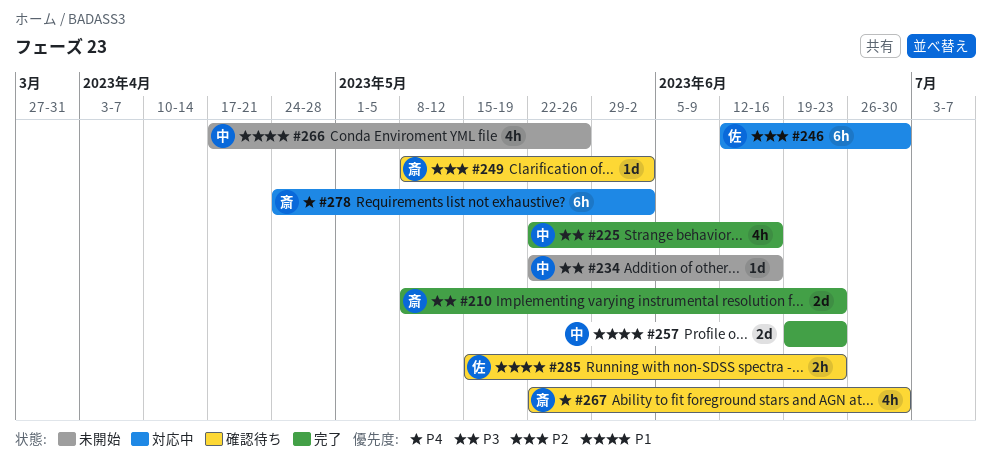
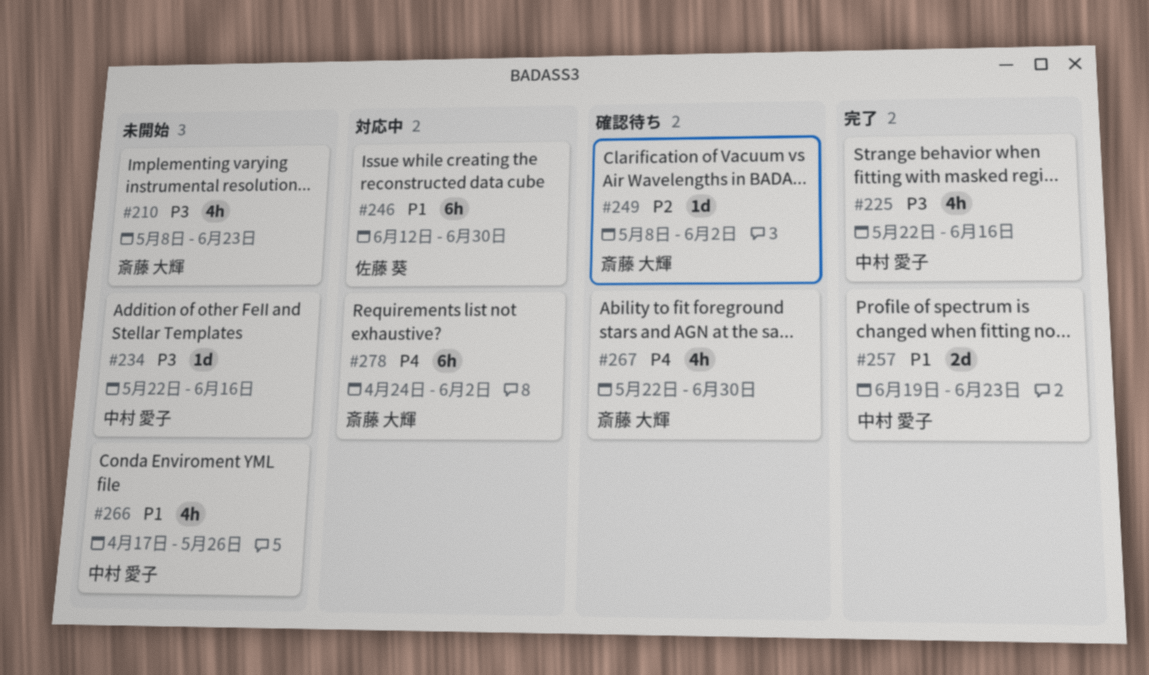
#210, status: 完了 -> 未開始
#210, estimate: 2d -> 4h
#246, priority: P2 -> P1
#285: present -> none

